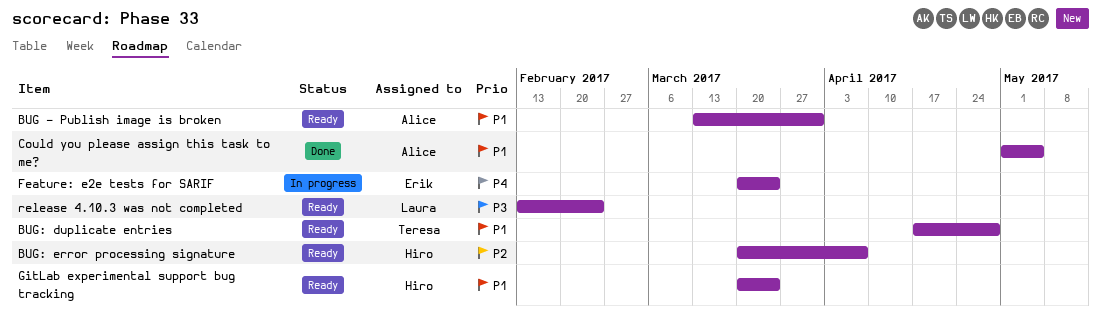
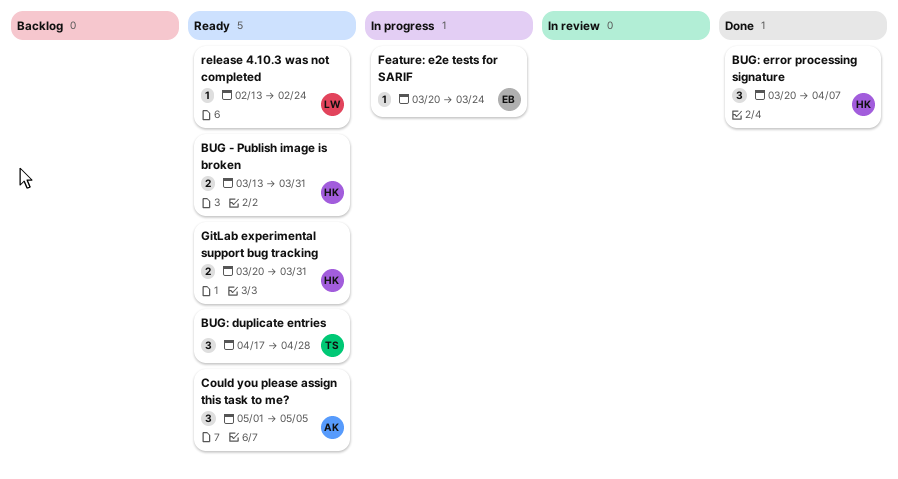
BUG - Publish image is broken, owner: Alice -> Hiro
BUG: error processing signature, status: Ready -> Done
Could you please assign this task to me?, status: Done -> Ready
GitLab experimental support bug tracking, due: Mar 24 -> Mar 31

